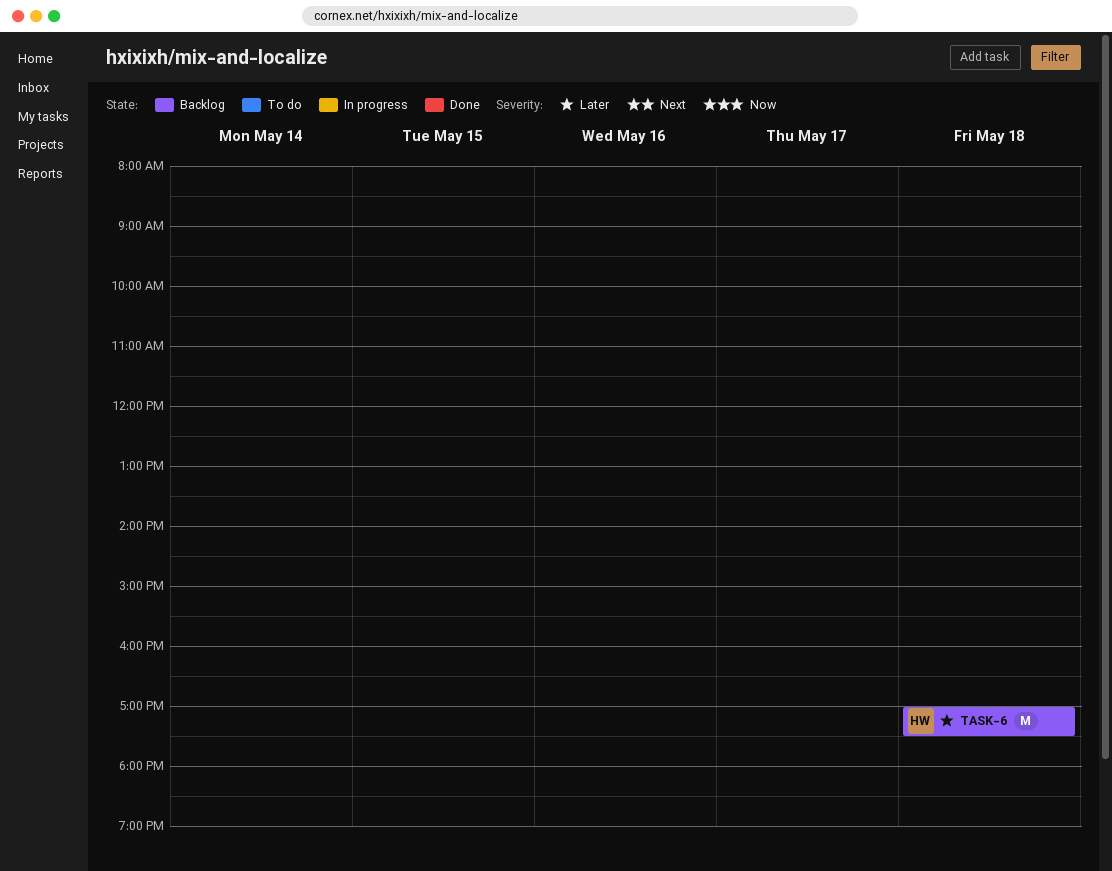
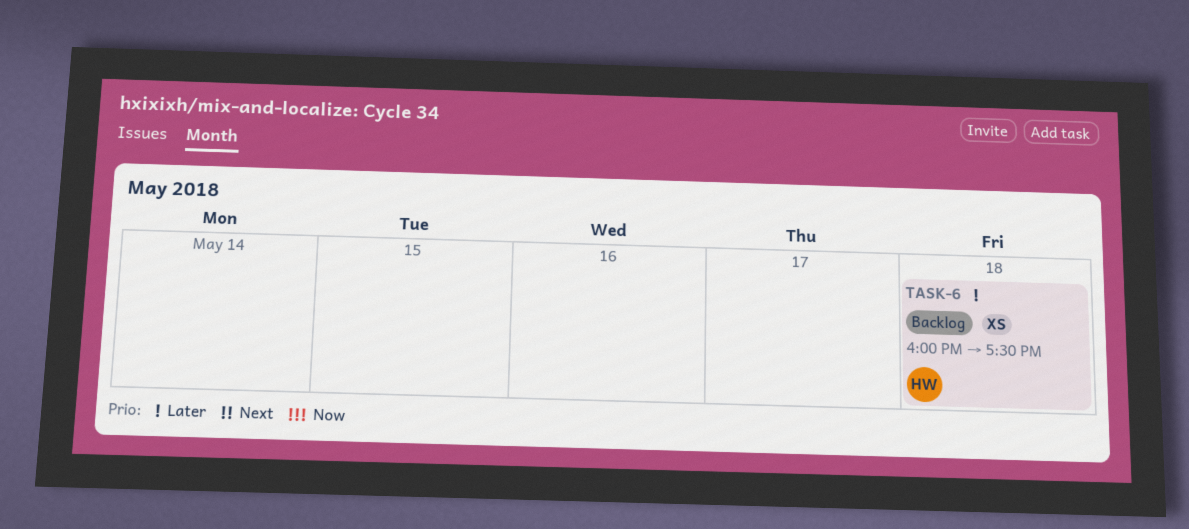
TASK-6, estimate: M -> XS
TASK-6, begins: 17:00 -> 16:00

